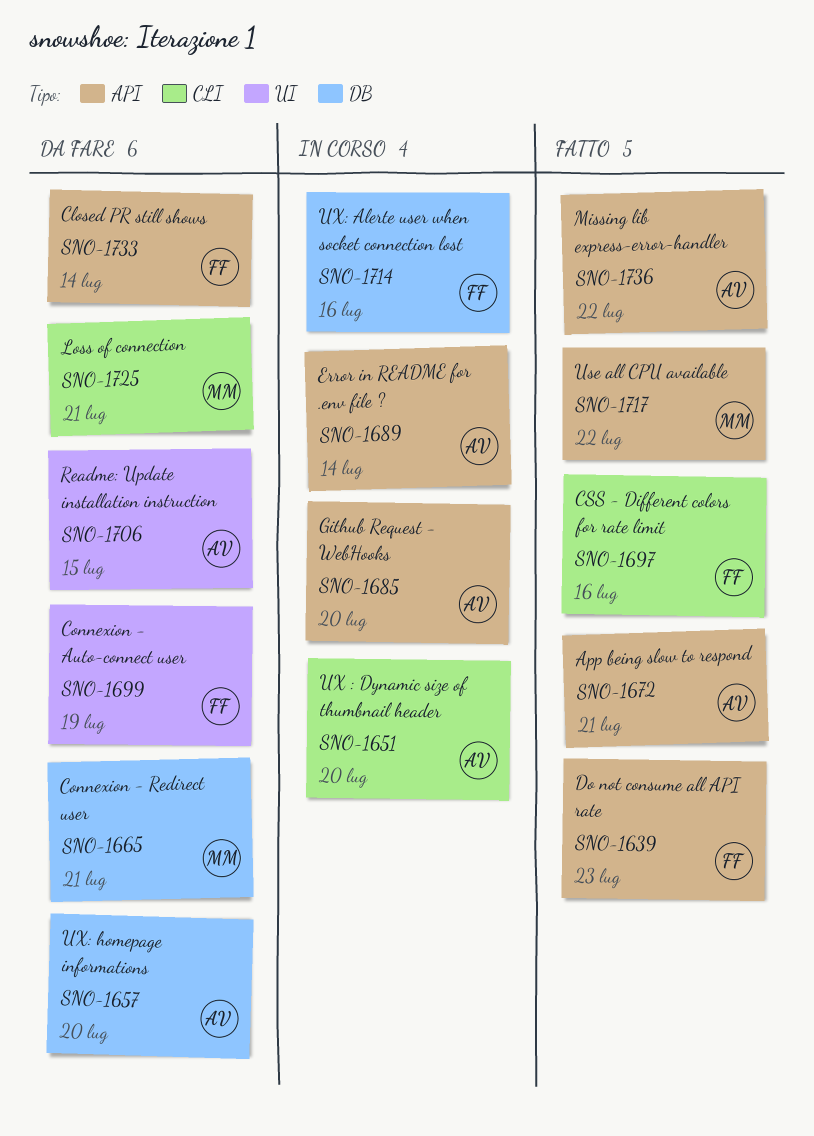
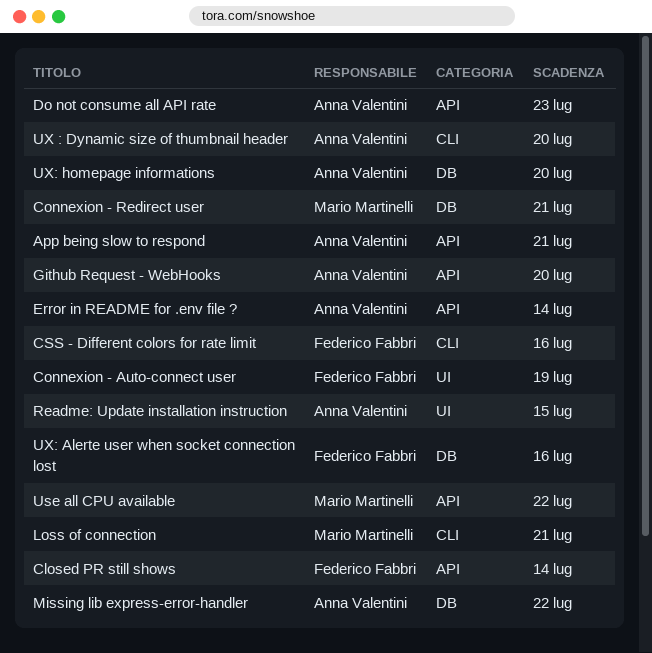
Do not consume all API rate, owner: Federico Fabbri -> Anna Valentini
Missing lib express-error-handler, label: API -> DB

